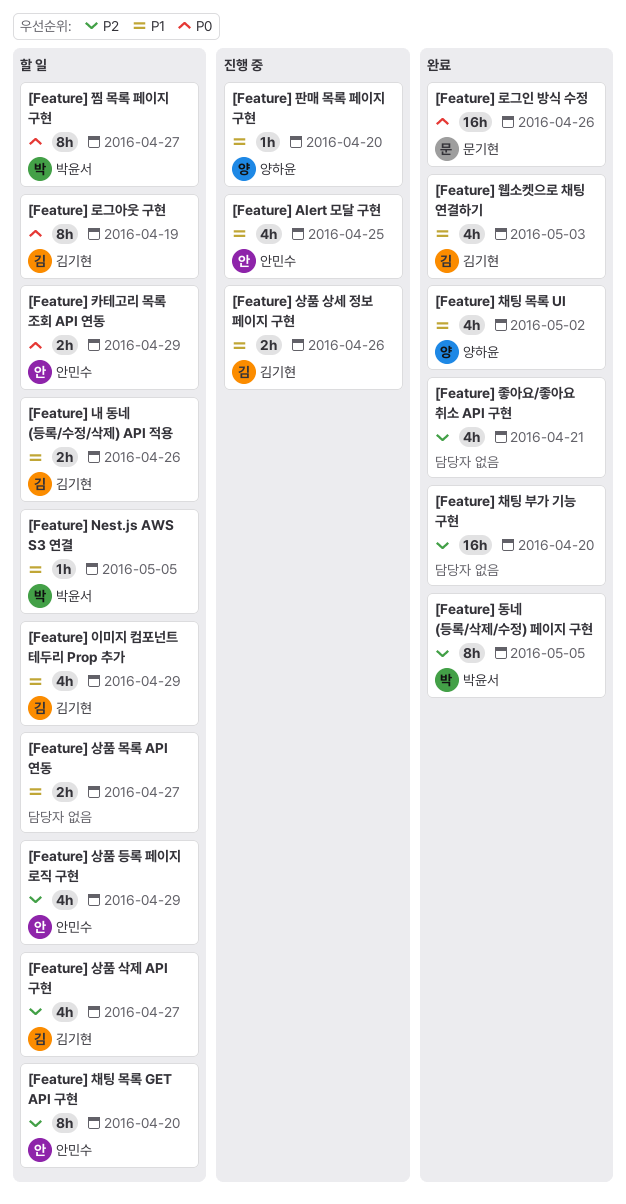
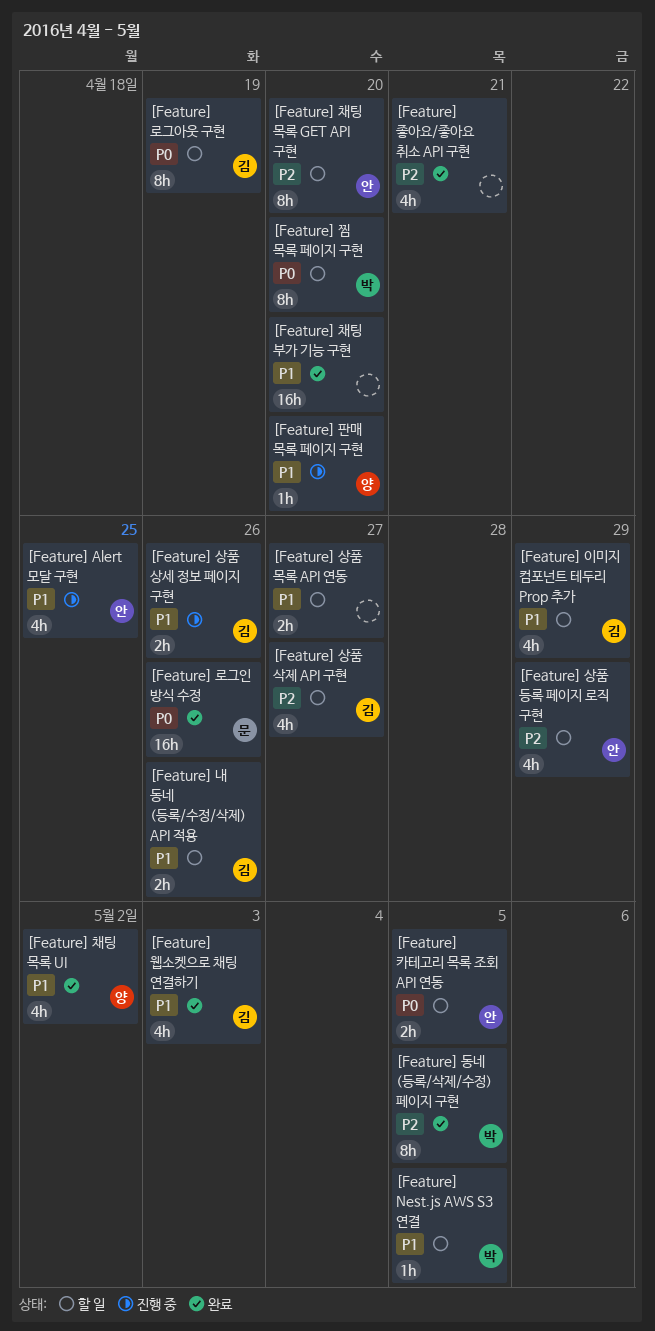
[Feature] 찜 목록 페이지 구현, due: Apr 27 -> Apr 20
[Feature] 채팅 부가 기능 구현, priority: P2 -> P1
[Feature] 카테고리 목록 조회 API 연동, due: Apr 29 -> May 5

